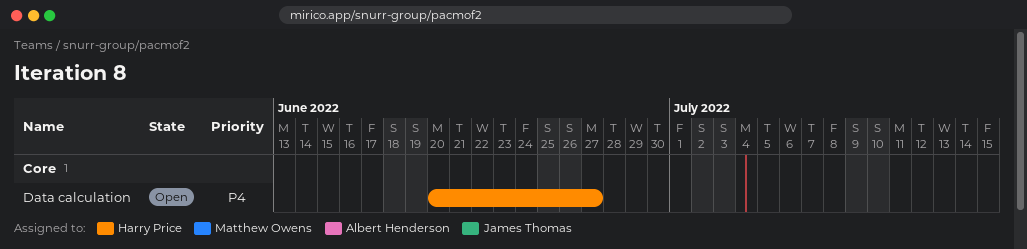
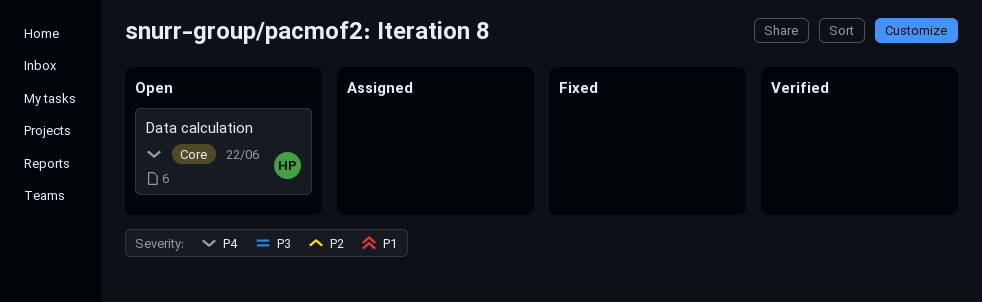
Data calculation, due: Jun 27 -> Jun 22

